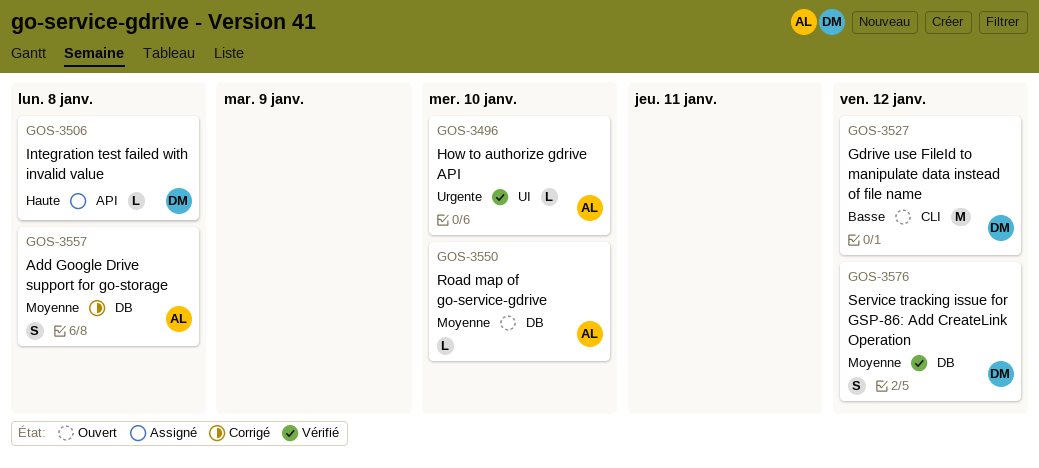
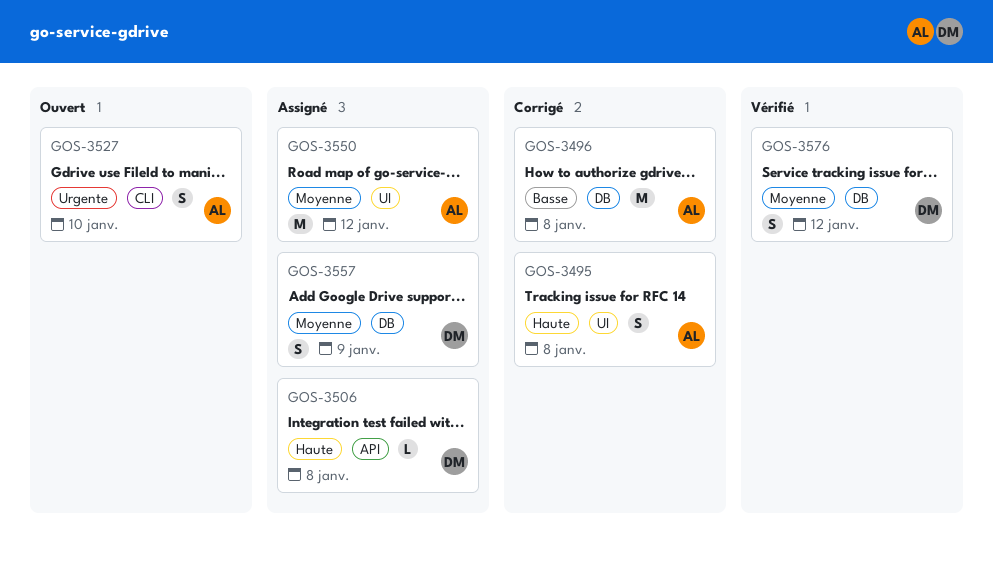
GOS-3495: none -> present
GOS-3496, status: Vérifié -> Corrigé
GOS-3496, priority: Urgente -> Basse
GOS-3496, label: UI -> DB
GOS-3496, estimate: L -> M
GOS-3496, due: Jan 10 -> Jan 8
GOS-3527, owner: DM -> AL
GOS-3527, priority: Basse -> Urgente
GOS-3527, estimate: M -> S
GOS-3527, due: Jan 12 -> Jan 10
GOS-3550, status: Ouvert -> Assigné
GOS-3550, label: DB -> UI
GOS-3550, estimate: L -> M
GOS-3550, due: Jan 10 -> Jan 12
GOS-3557, status: Corrigé -> Assigné
GOS-3557, owner: AL -> DM
GOS-3557, due: Jan 8 -> Jan 9

